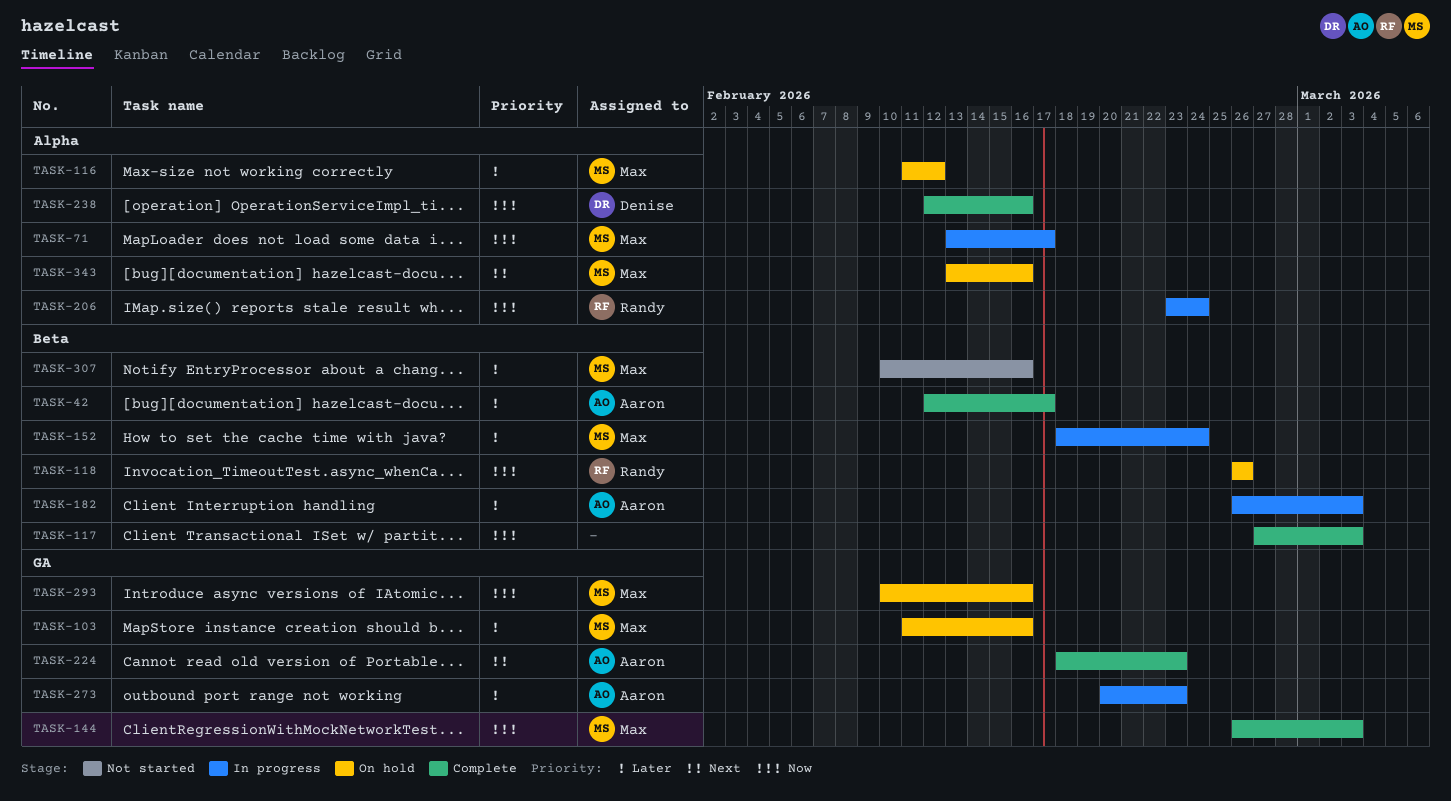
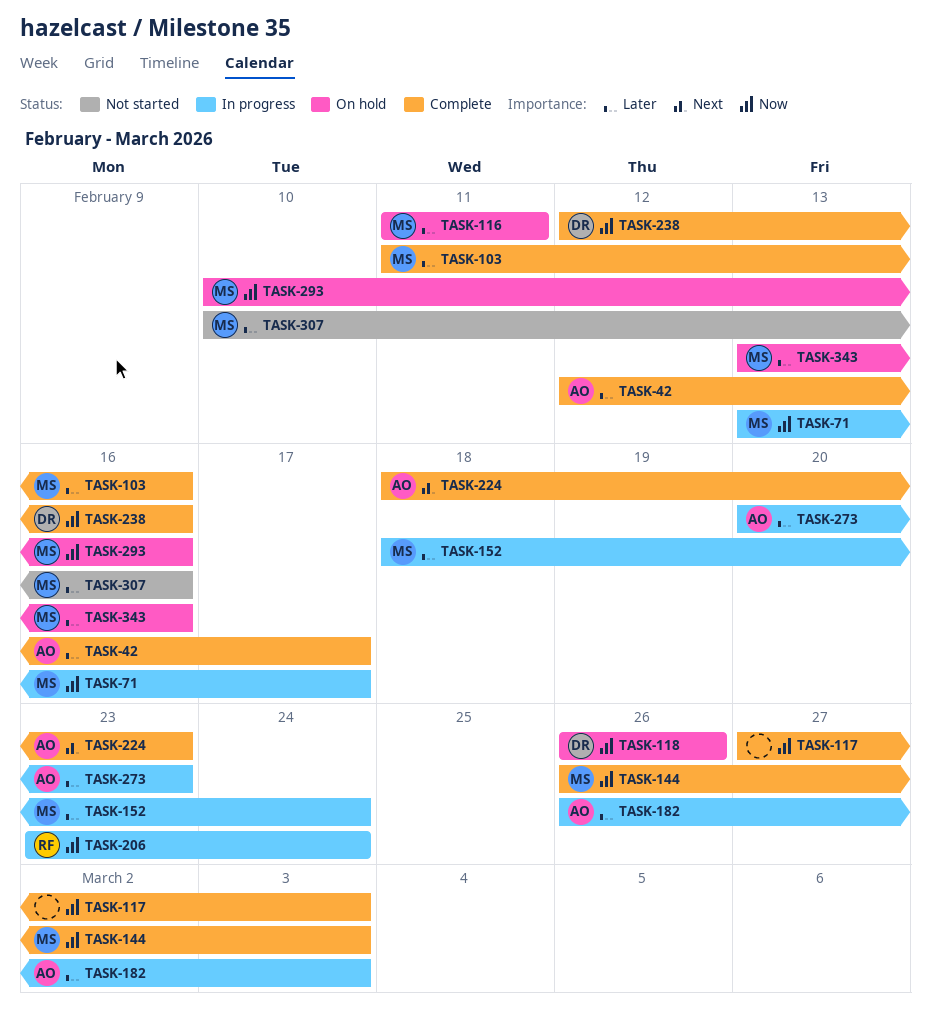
TASK-103, status: On hold -> Complete
TASK-116, due: Feb 12 -> Feb 11
TASK-118, owner: Randy -> Denise
TASK-343, priority: Next -> Later

